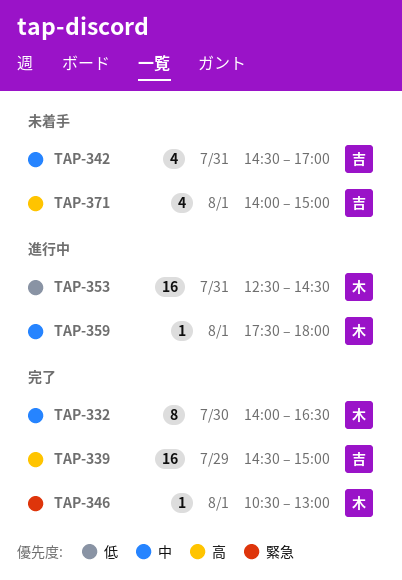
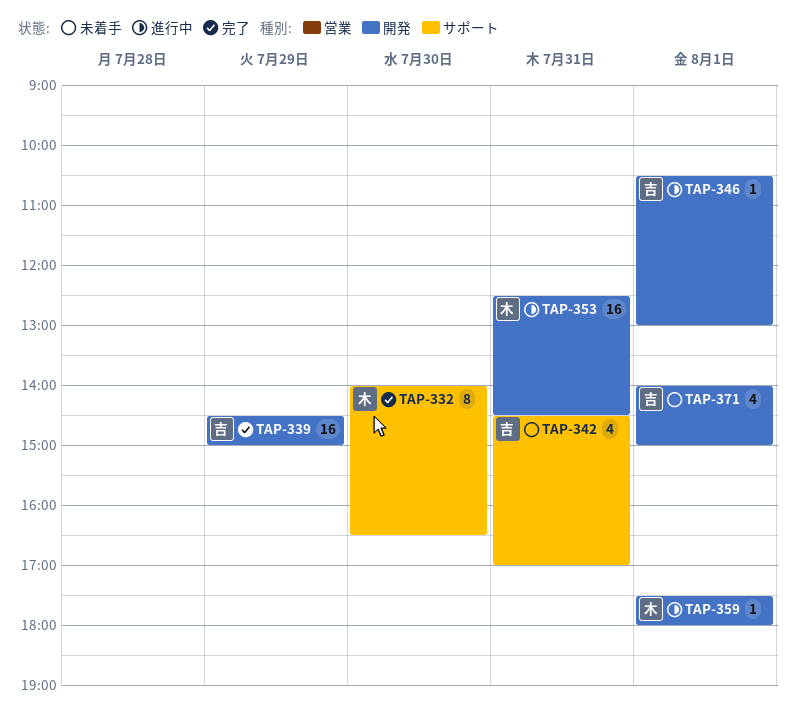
TAP-346, status: 完了 -> 進行中
TAP-346, owner: 木 -> 吉

